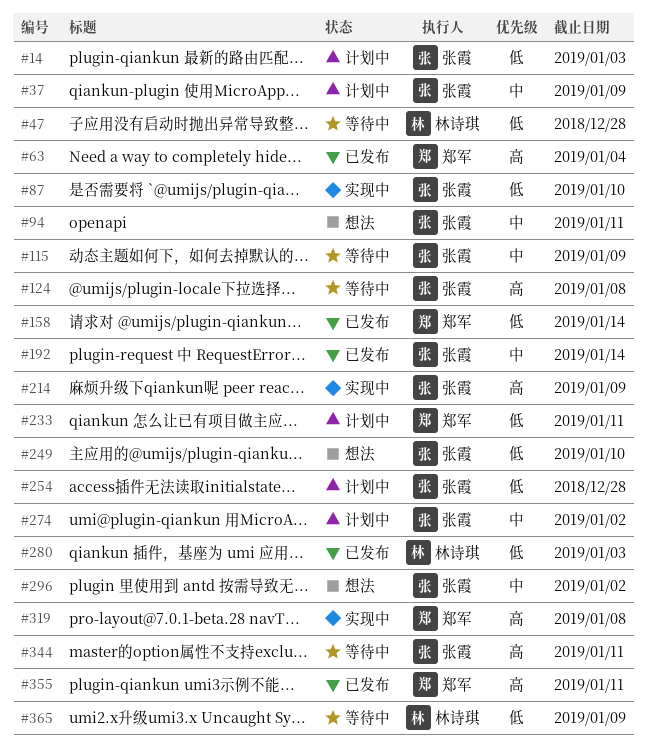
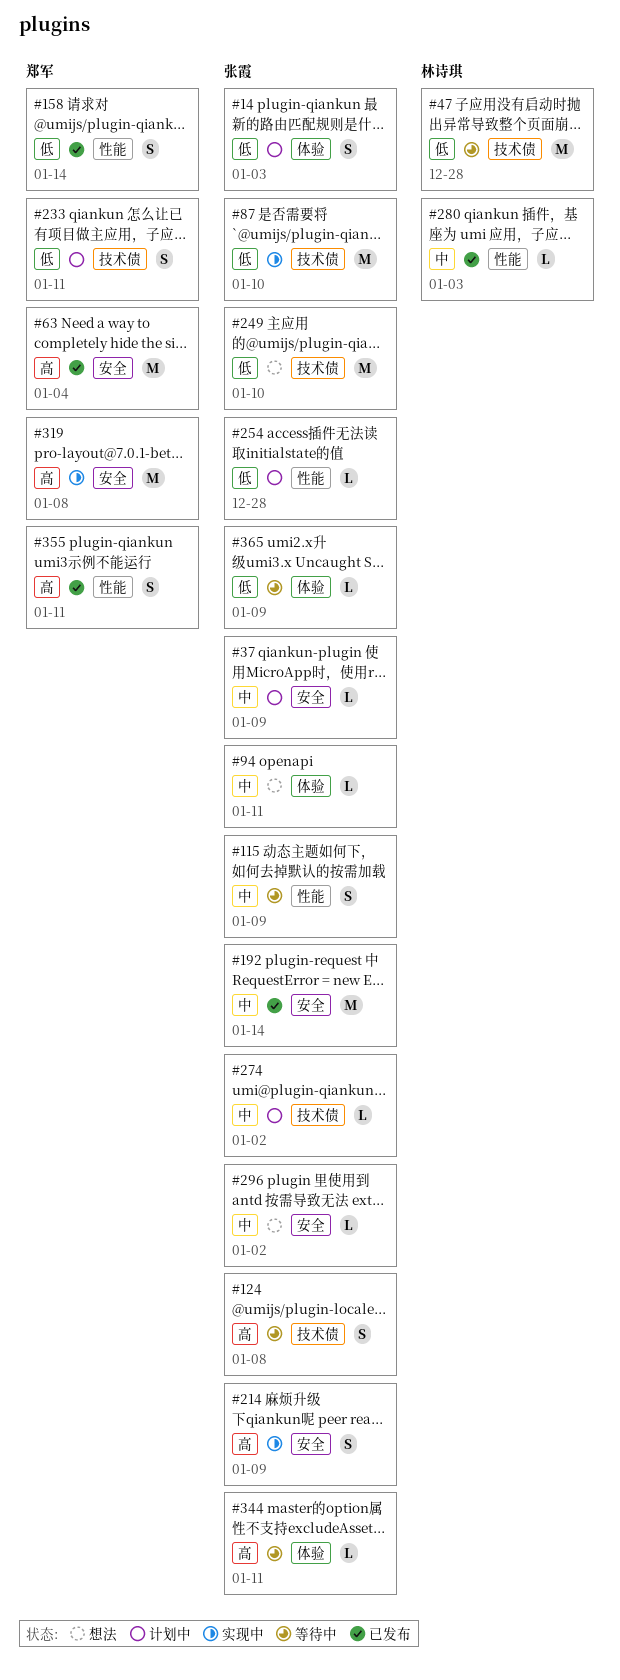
#280, priority: 低 -> 中
#365, owner: 林诗琪 -> 张霞

